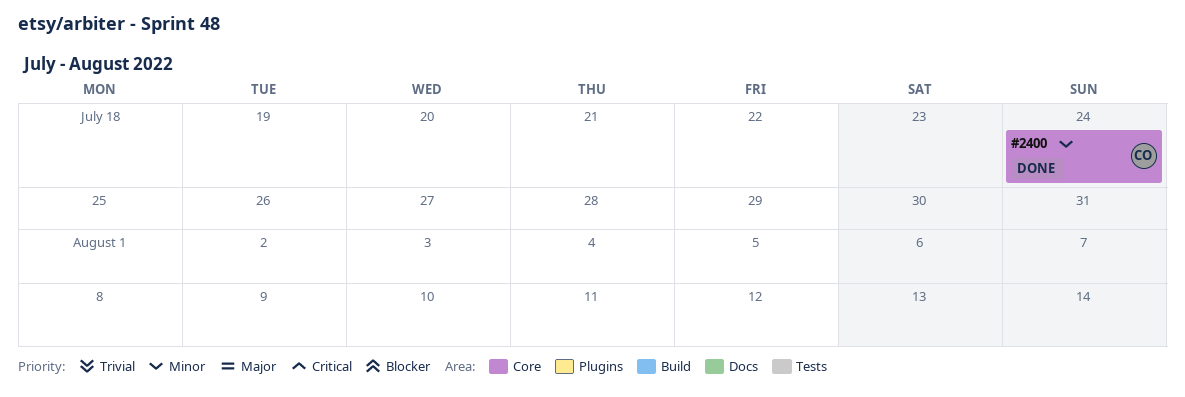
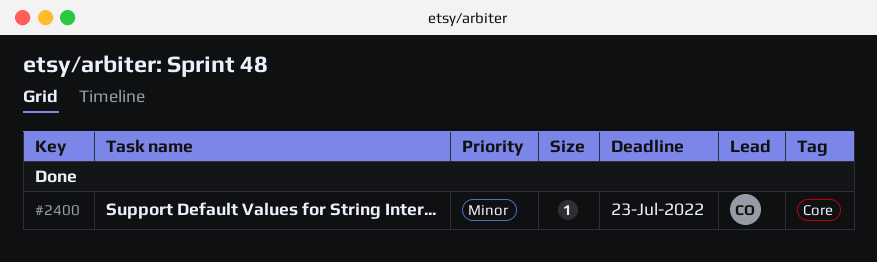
#2400, due: Jul 24 -> Jul 23

